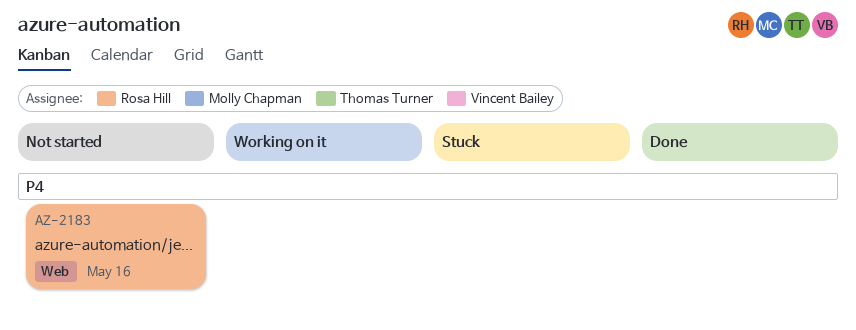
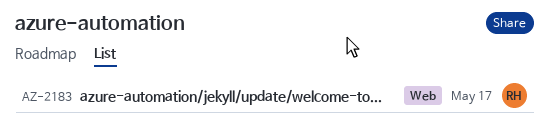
AZ-2183, due: May 16 -> May 17

